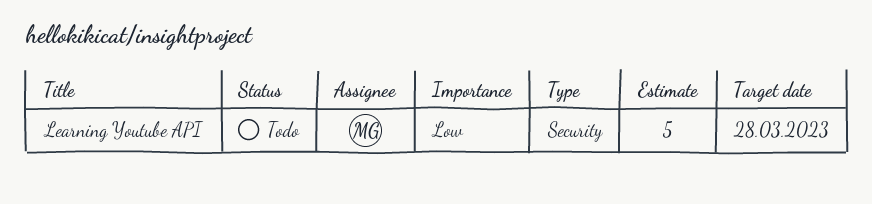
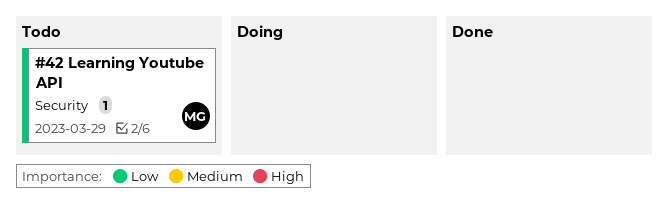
Learning Youtube API, estimate: 5 -> 1
Learning Youtube API, due: Mar 28 -> Mar 29

